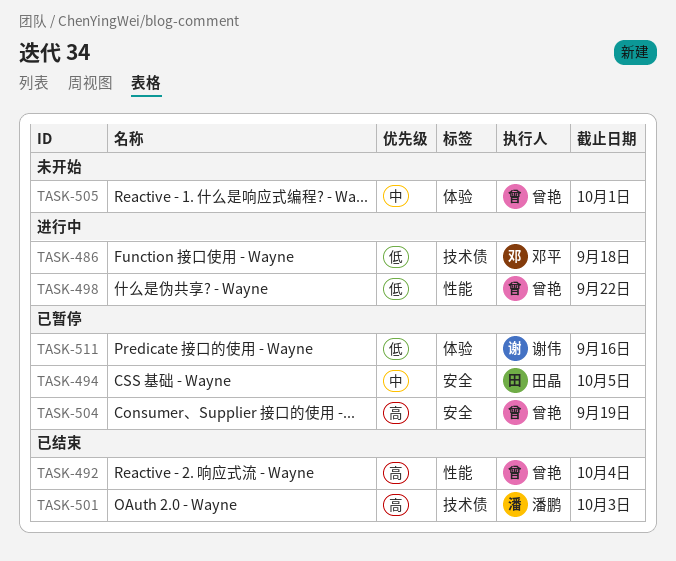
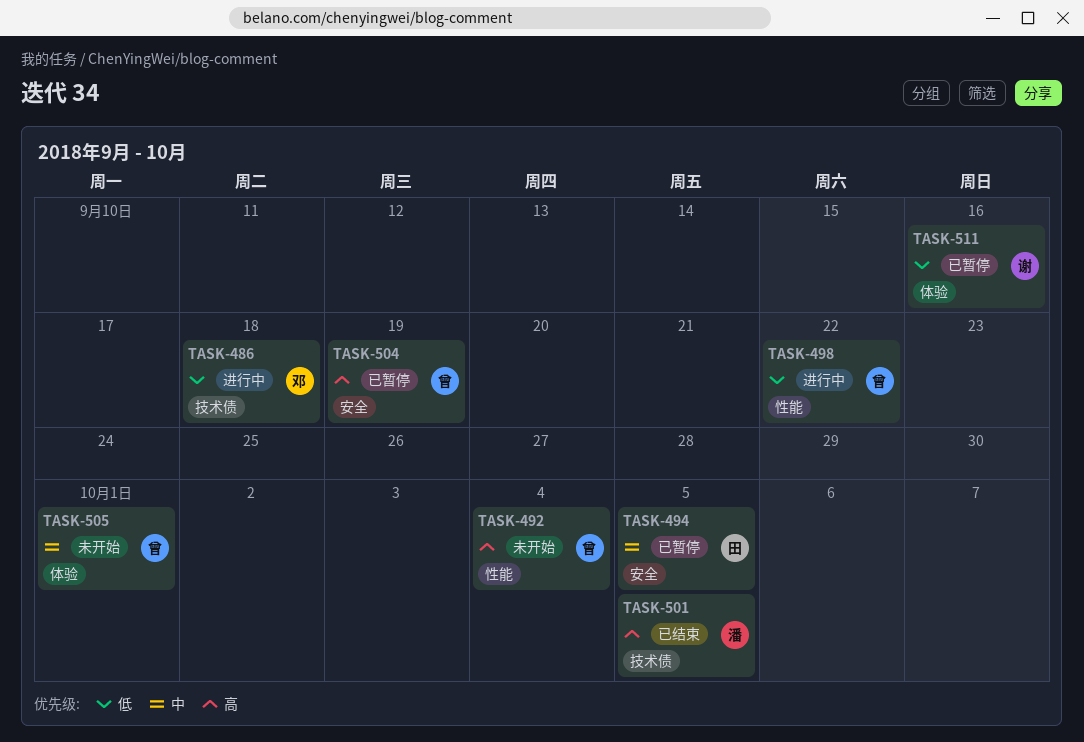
TASK-492, status: 已结束 -> 未开始
TASK-501, due: Oct 3 -> Oct 5

